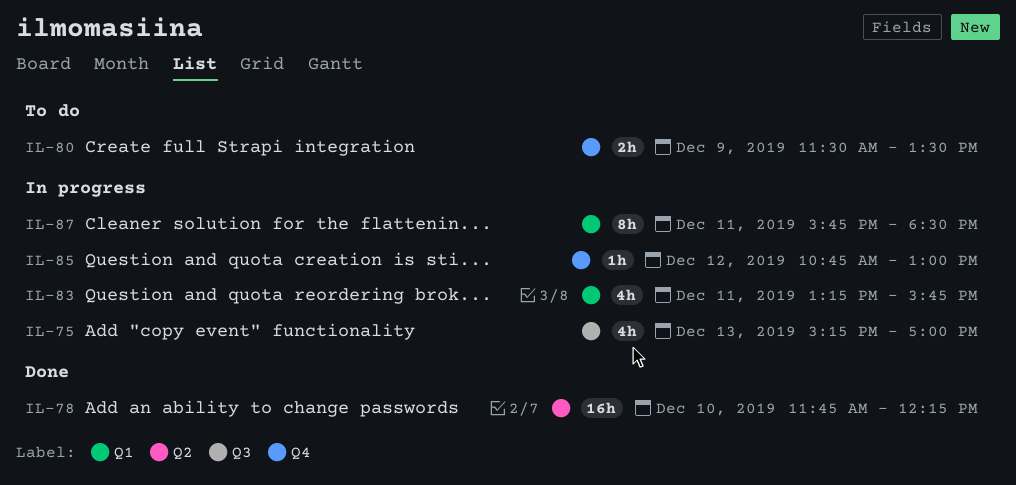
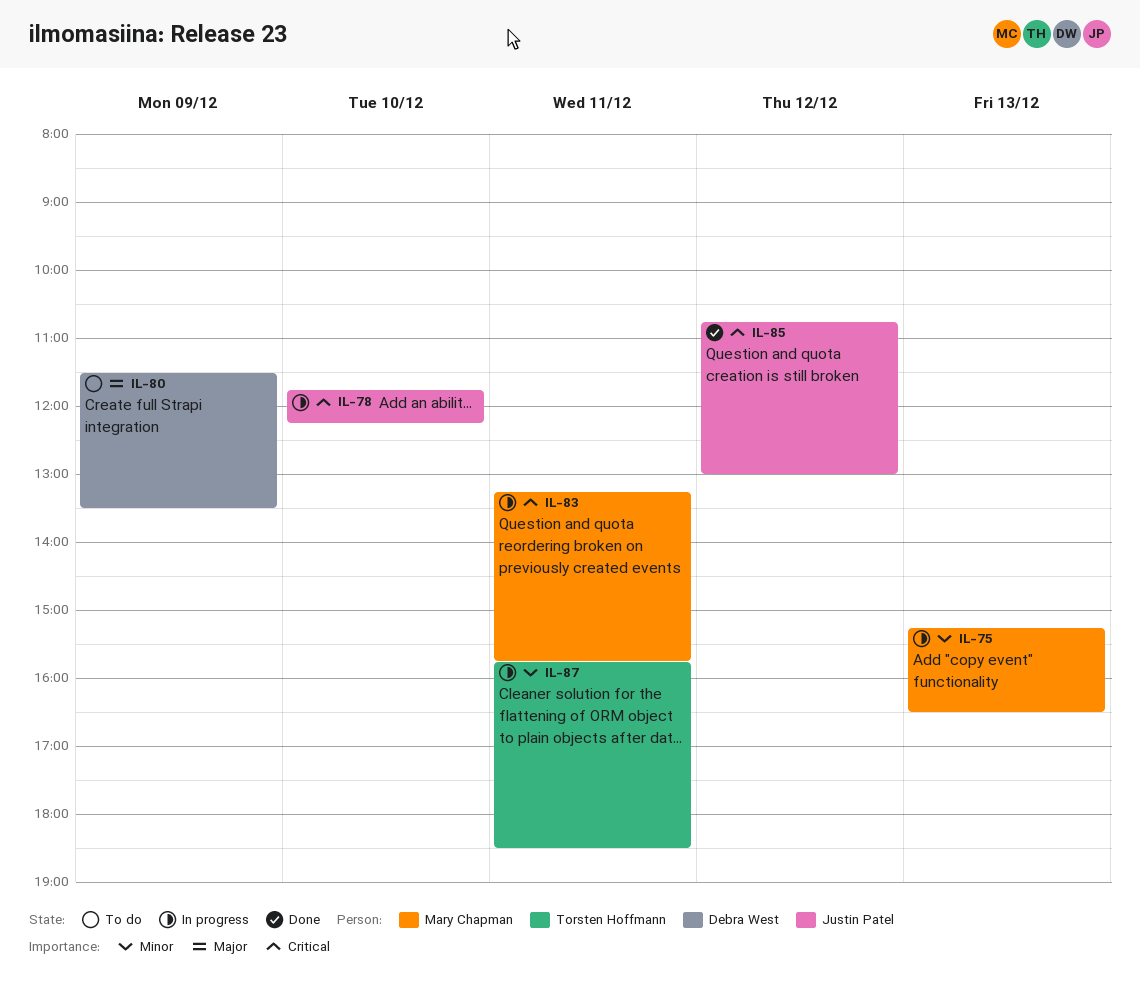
IL-75, ends: 17:00 -> 16:30
IL-78, status: Done -> In progress
IL-85, status: In progress -> Done

